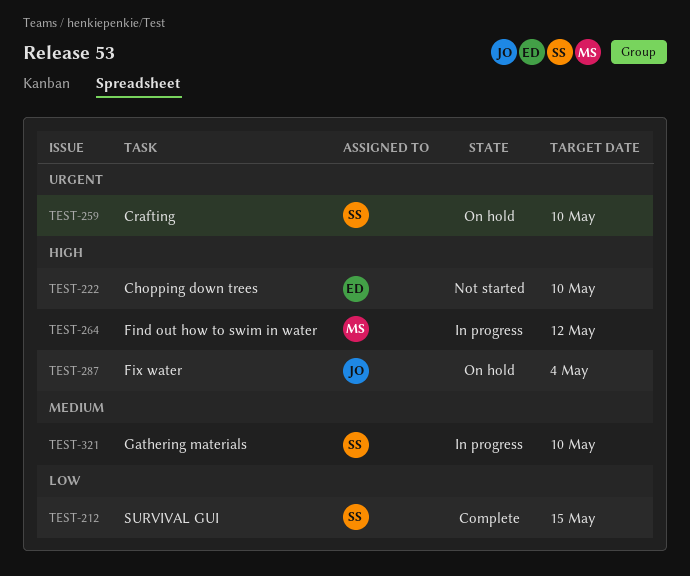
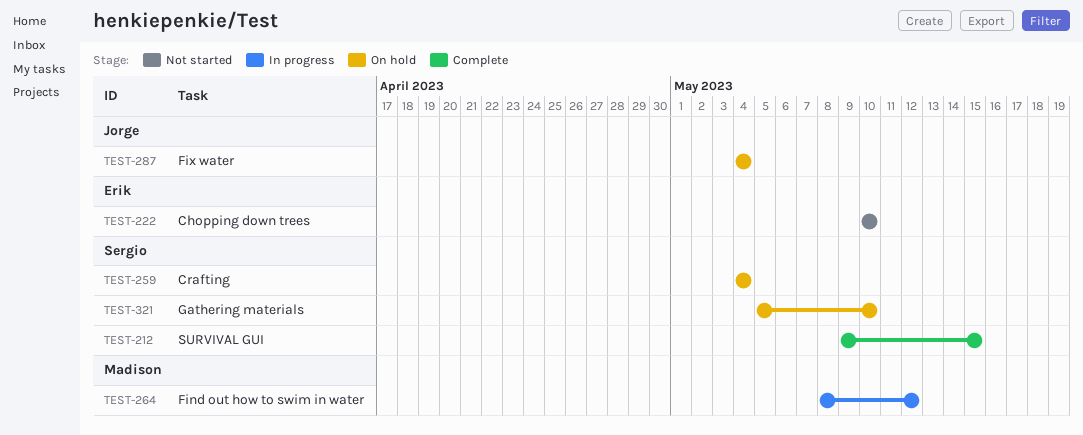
TEST-259, due: May 10 -> May 4
TEST-321, status: In progress -> On hold

